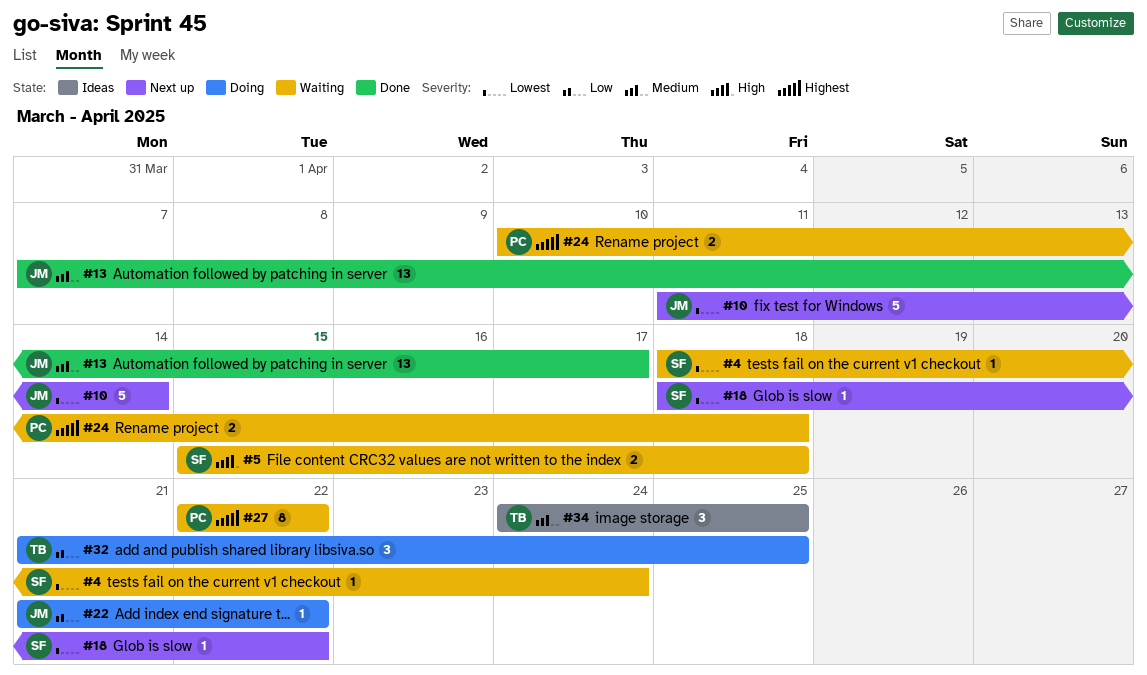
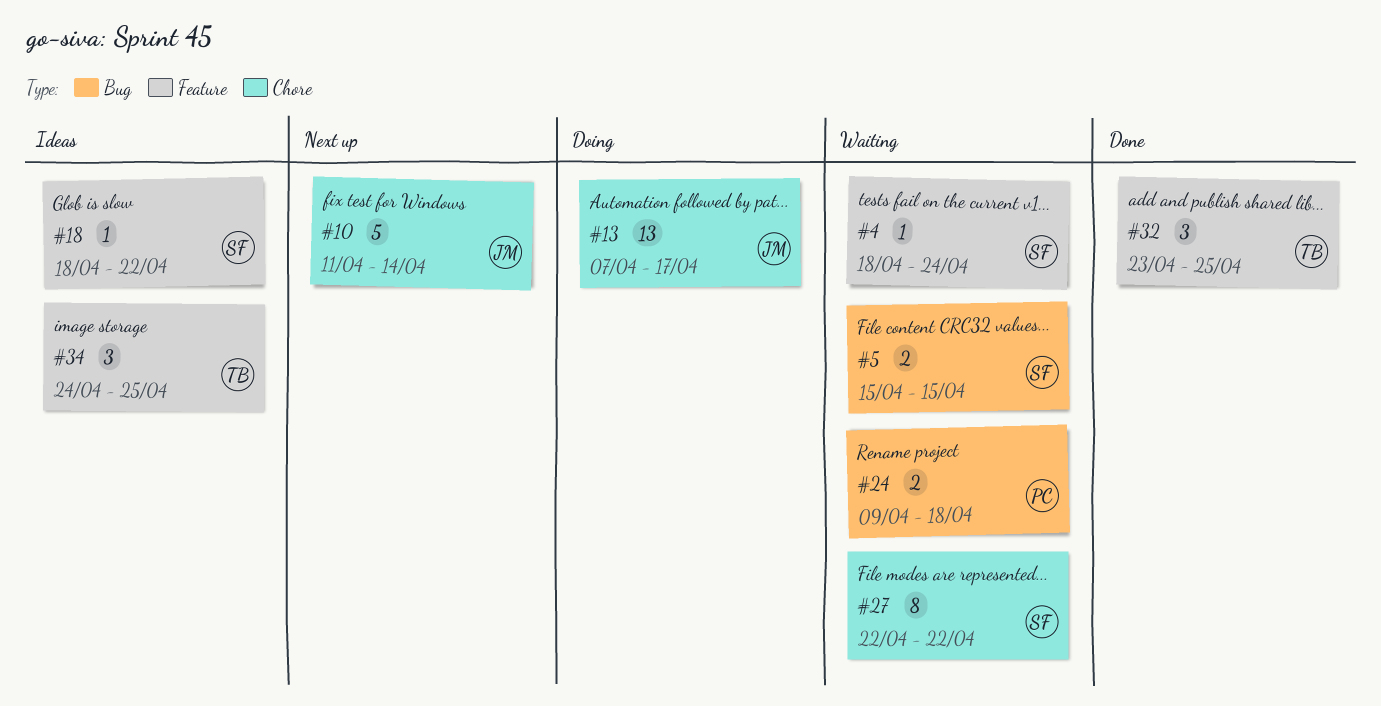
#5, due: Apr 18 -> Apr 15
#13, status: Done -> Doing
#18, status: Next up -> Ideas
#22: present -> none
#24, start: Apr 10 -> Apr 9
#27, owner: PC -> SF
#32, status: Doing -> Done
#32, start: Apr 21 -> Apr 23

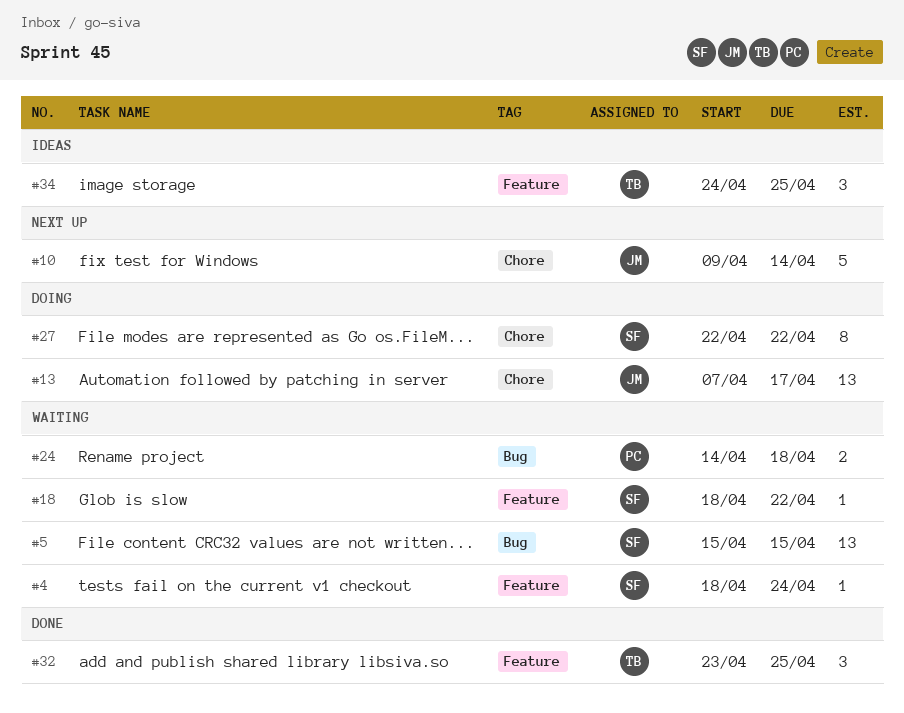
#5, estimate: 2 -> 13
#10, start: Apr 11 -> Apr 9
#18, status: Ideas -> Waiting
#24, start: Apr 9 -> Apr 14
#27, status: Waiting -> Doing

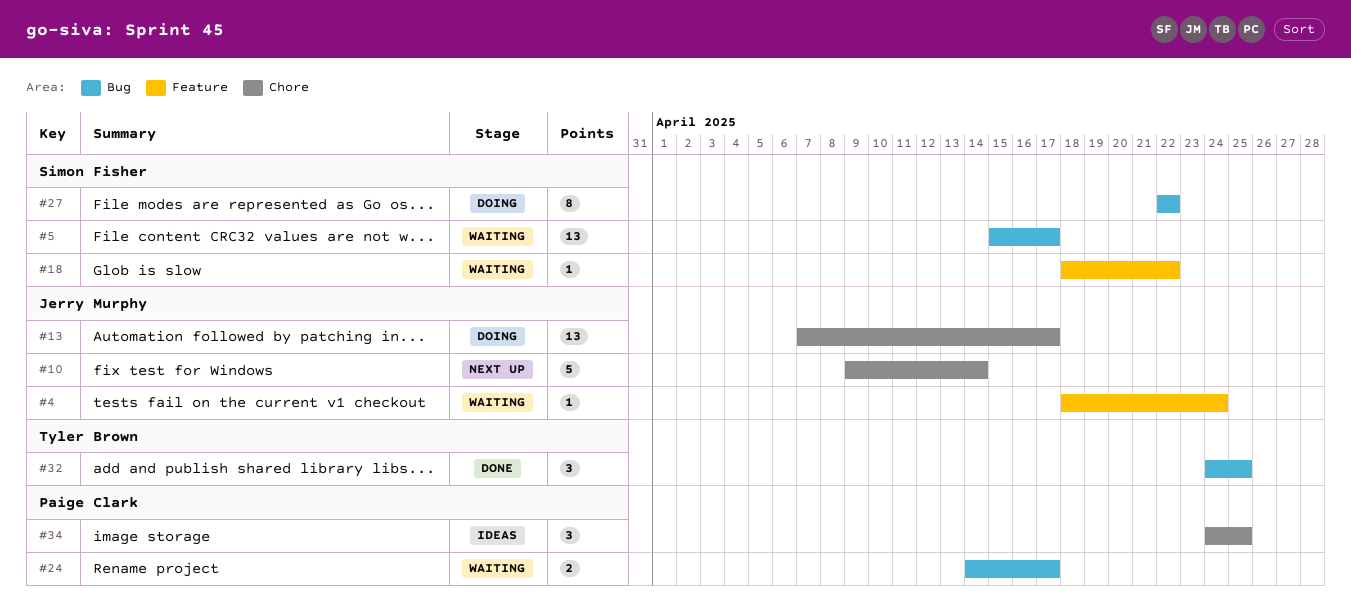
#4, owner: Simon Fisher -> Jerry Murphy
#5, due: Apr 15 -> Apr 17
#24, due: Apr 18 -> Apr 17
#27, label: Chore -> Bug
#32, label: Feature -> Bug
#32, start: Apr 23 -> Apr 24
#34, owner: Tyler Brown -> Paige Clark
#34, label: Feature -> Chore

